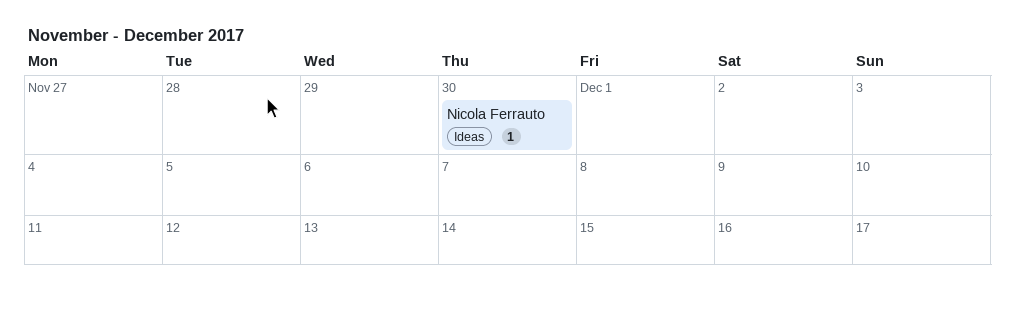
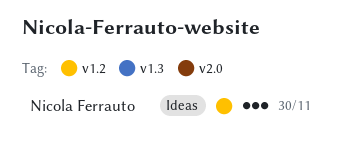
Nicola Ferrauto, estimate: 1 -> 3

